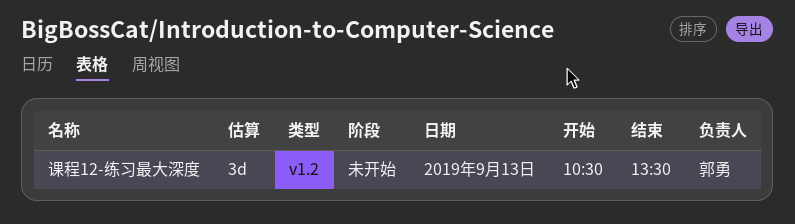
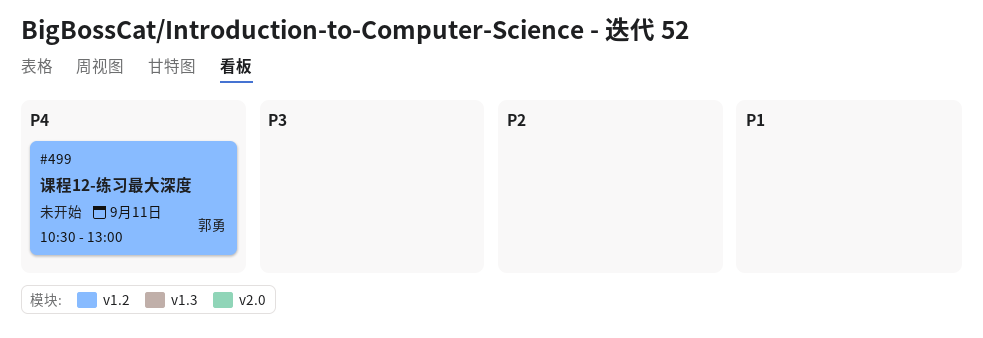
课程12-练习最大深度, day: Sep 13 -> Sep 11
课程12-练习最大深度, ends: 13:30 -> 13:00

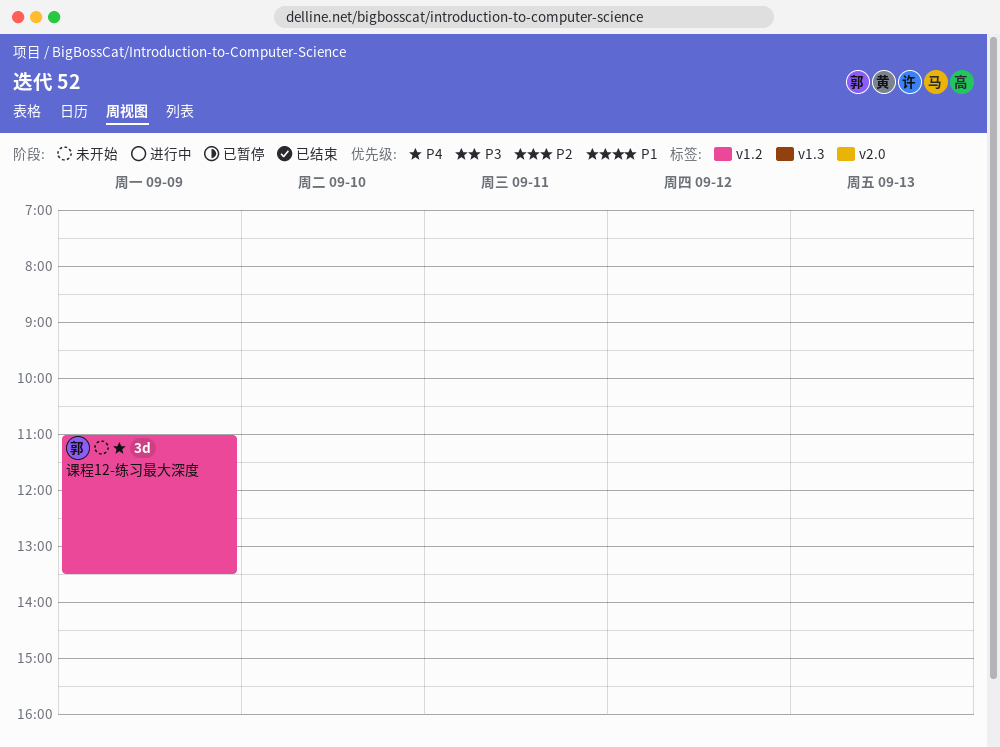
课程12-练习最大深度, day: Sep 11 -> Sep 9
课程12-练习最大深度, begins: 10:30 -> 11:00
课程12-练习最大深度, ends: 13:00 -> 13:30

